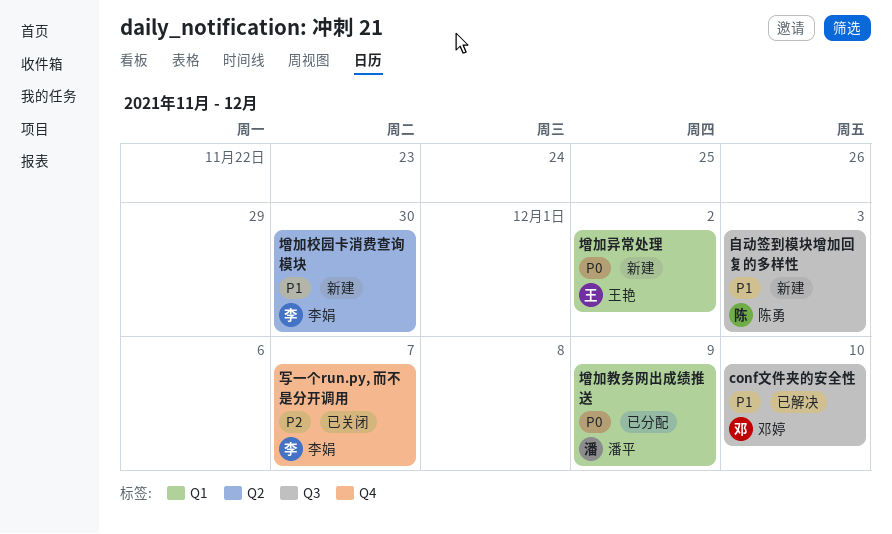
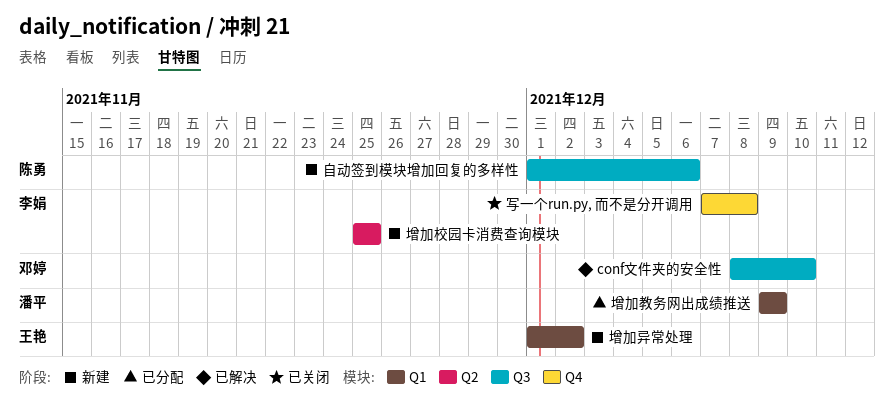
写一个run.py, 而不是分开调用, due: Dec 7 -> Dec 8
增加校园卡消费查询模块, due: Nov 30 -> Nov 25
自动签到模块增加回复的多样性, due: Dec 3 -> Dec 6

